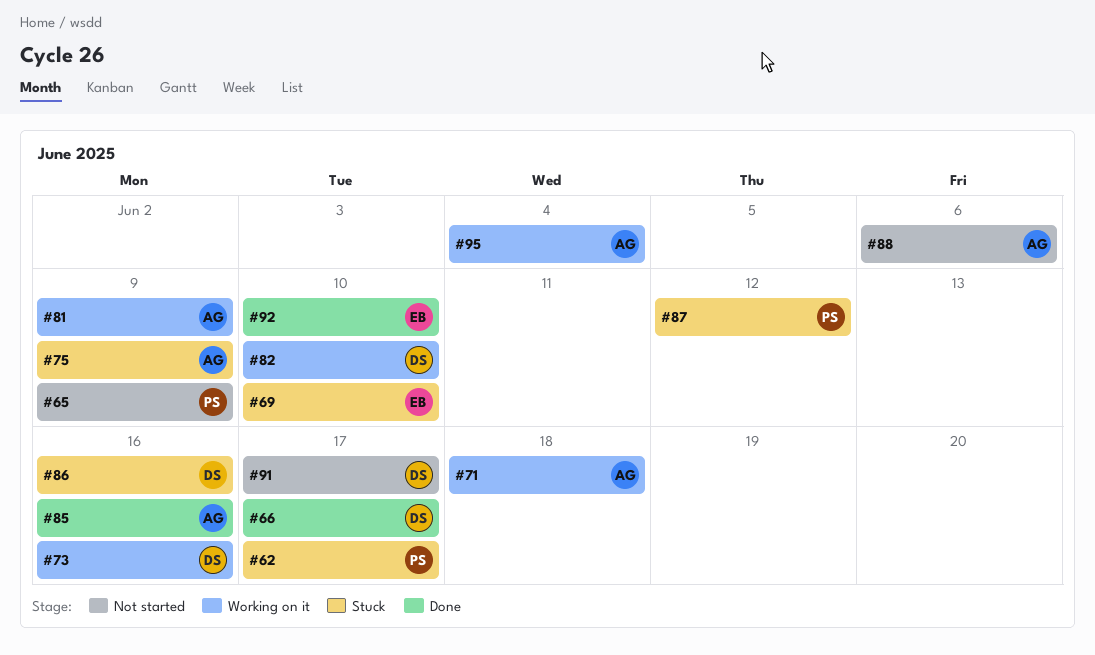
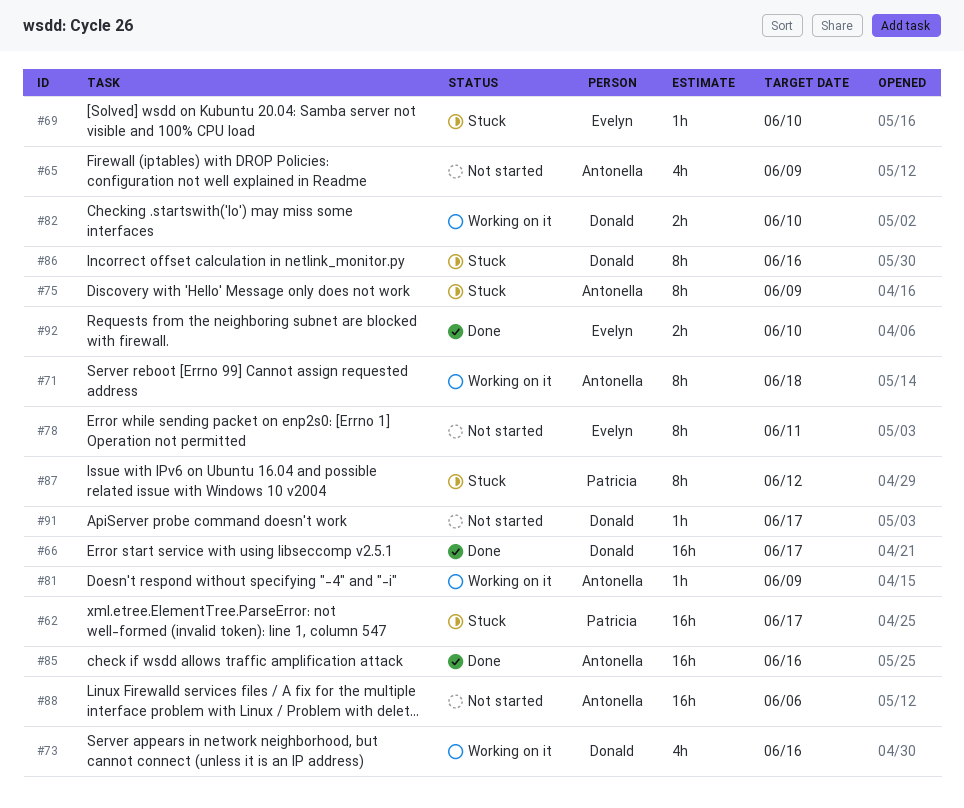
#65, owner: Patricia -> Antonella
#78: none -> present
#95: present -> none

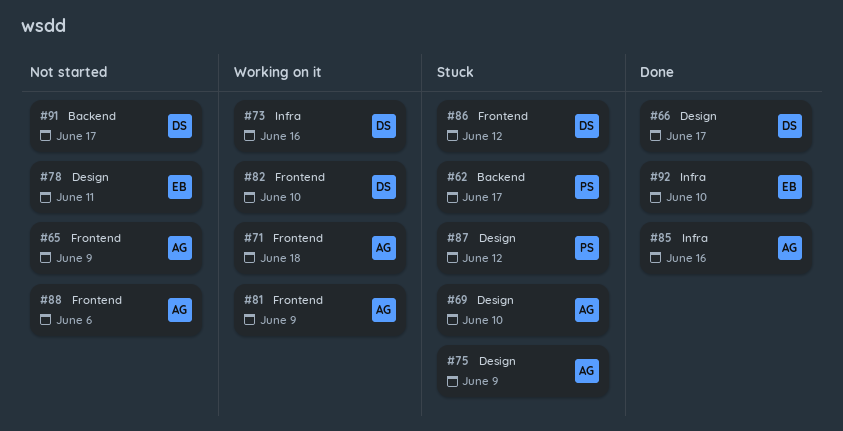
#69, owner: Evelyn -> Antonella
#86, due: Jun 16 -> Jun 12

